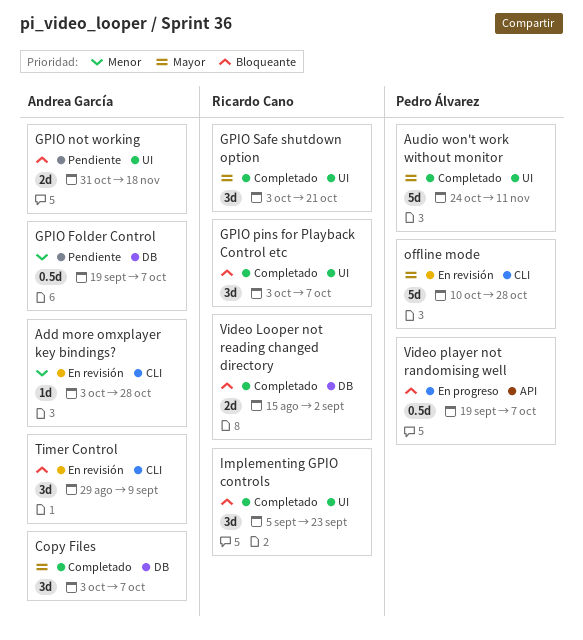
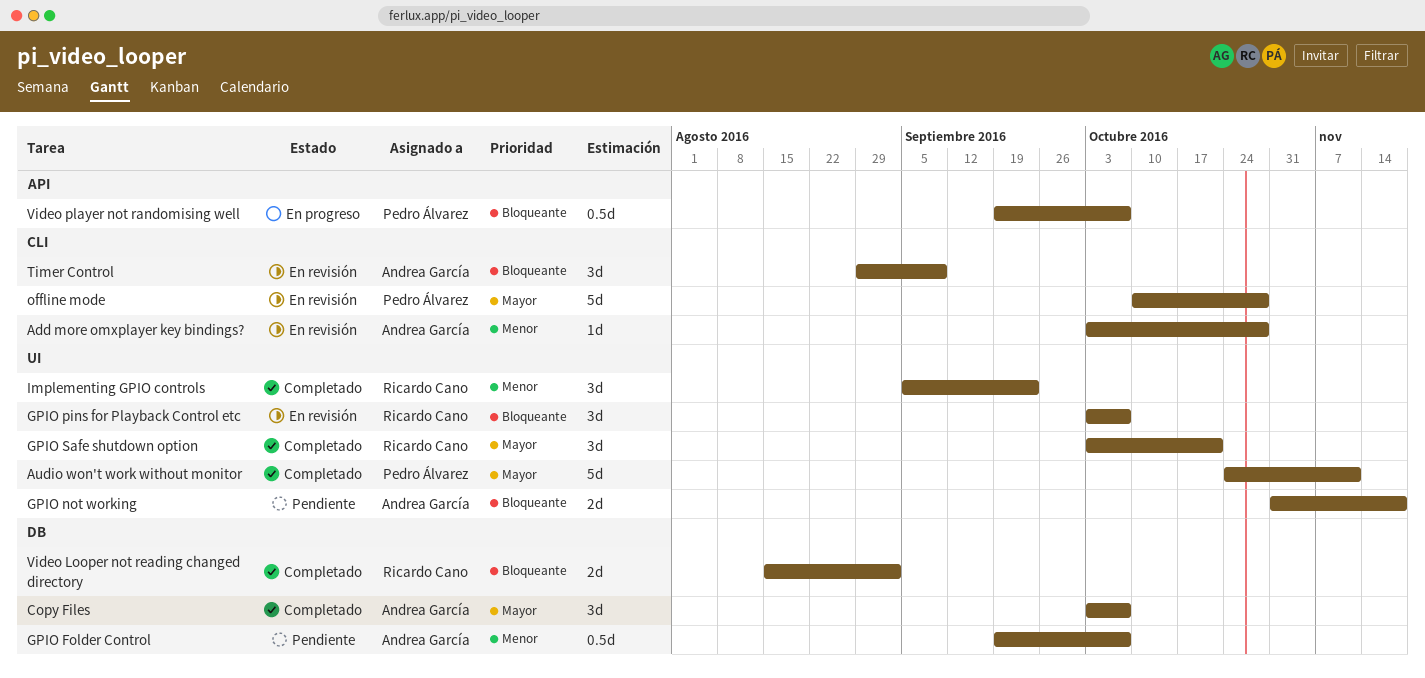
GPIO pins for Playback Control etc, status: Completado -> En revisión
Implementing GPIO controls, priority: Bloqueante -> Menor

